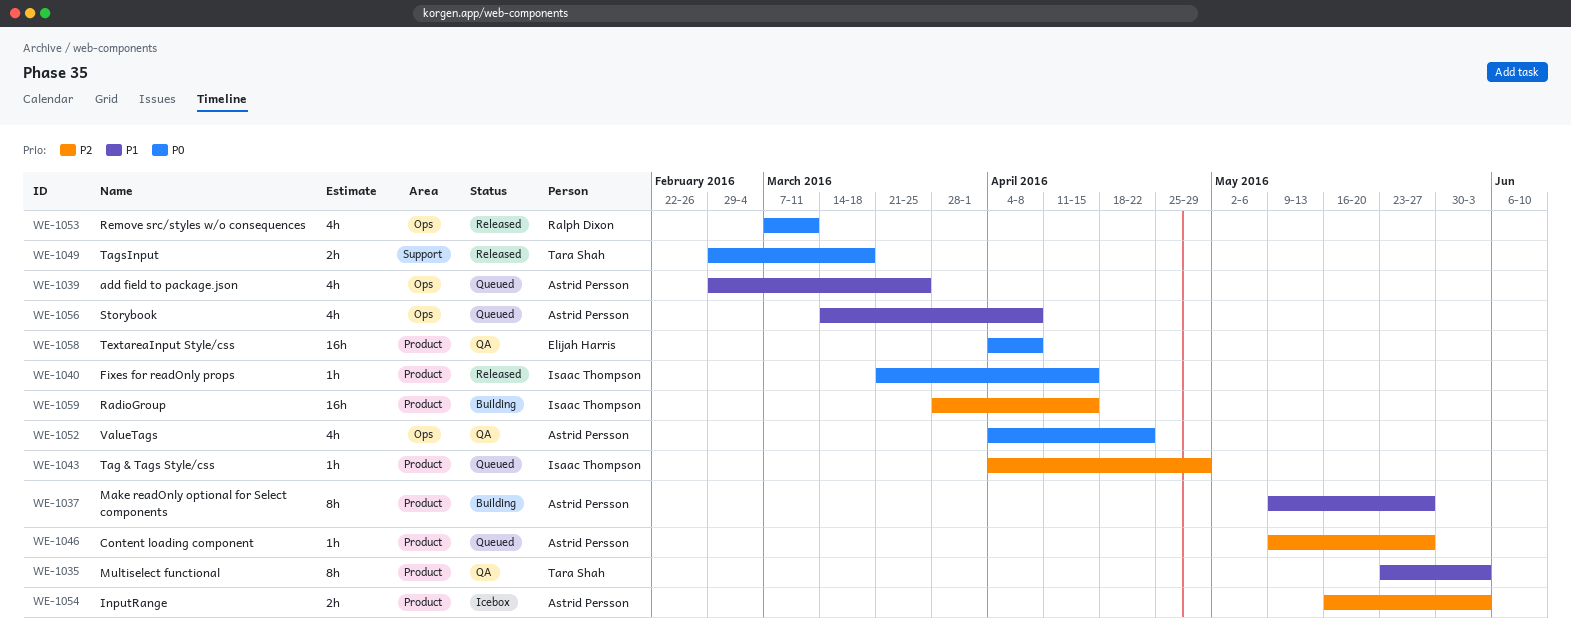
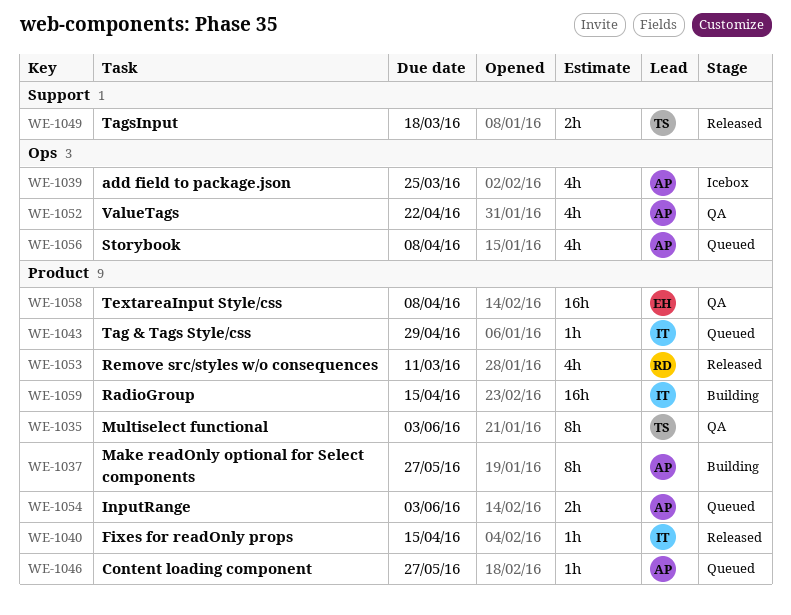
WE-1039, status: Queued -> Icebox
WE-1053, label: Ops -> Product
WE-1054, status: Icebox -> Queued

